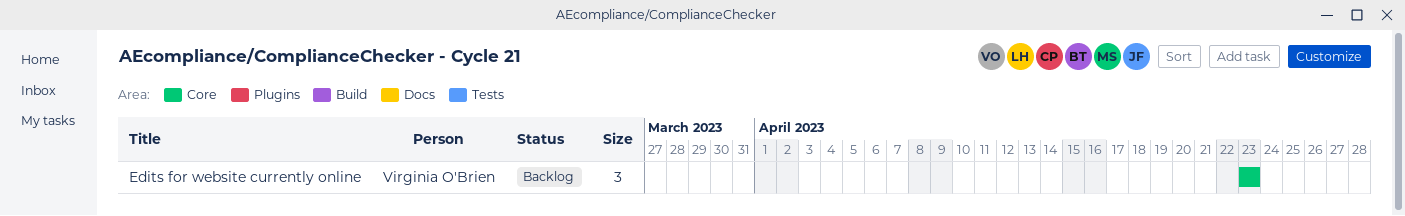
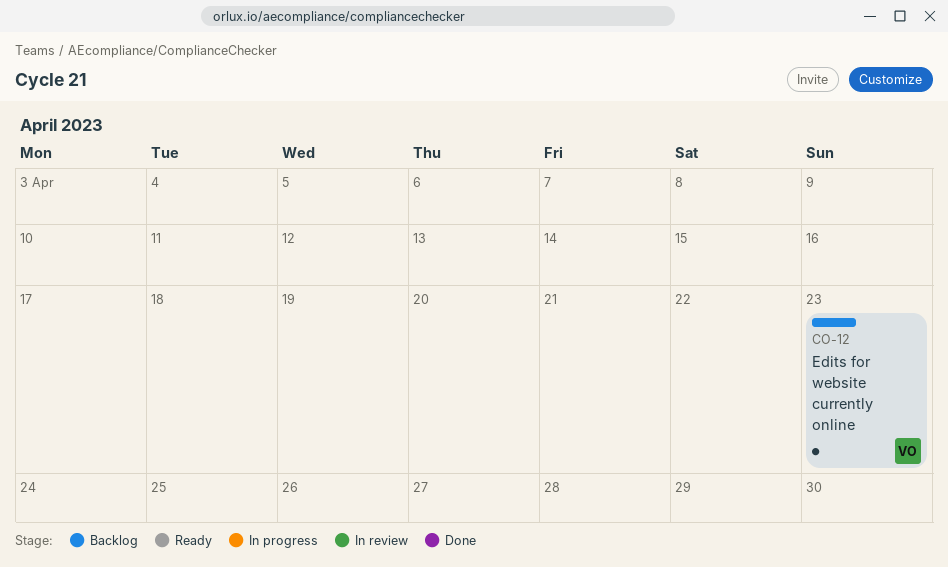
Edits for website currently online, estimate: 3 -> 1

